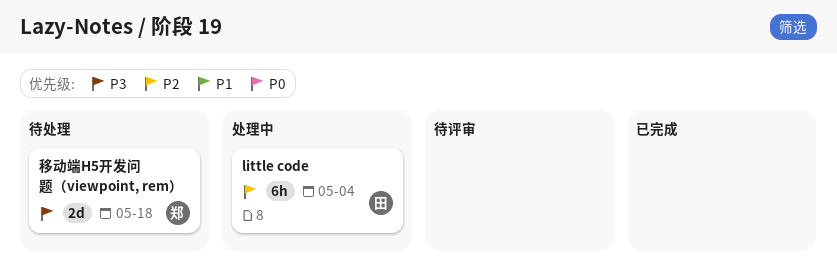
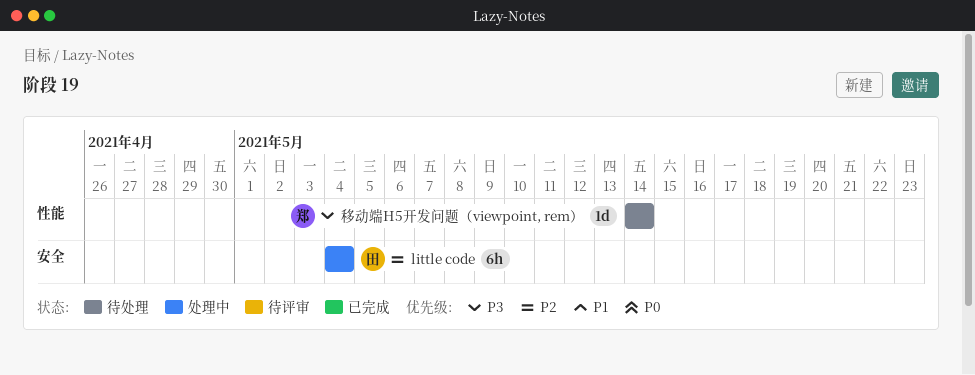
移动端H5开发问题（viewpoint, rem）, estimate: 2d -> 1d
移动端H5开发问题（viewpoint, rem）, due: May 18 -> May 14

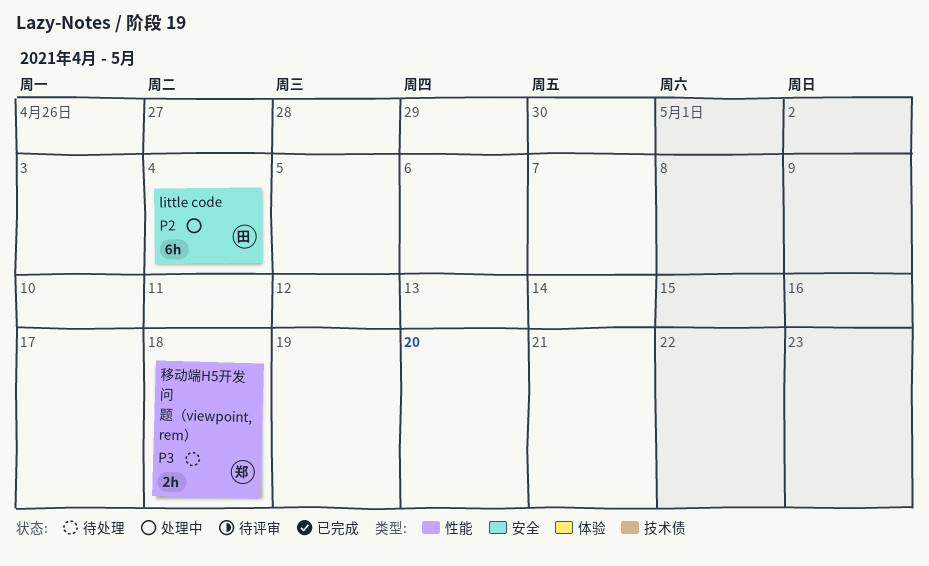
移动端H5开发问题（viewpoint, rem）, estimate: 1d -> 2h
移动端H5开发问题（viewpoint, rem）, due: May 14 -> May 18

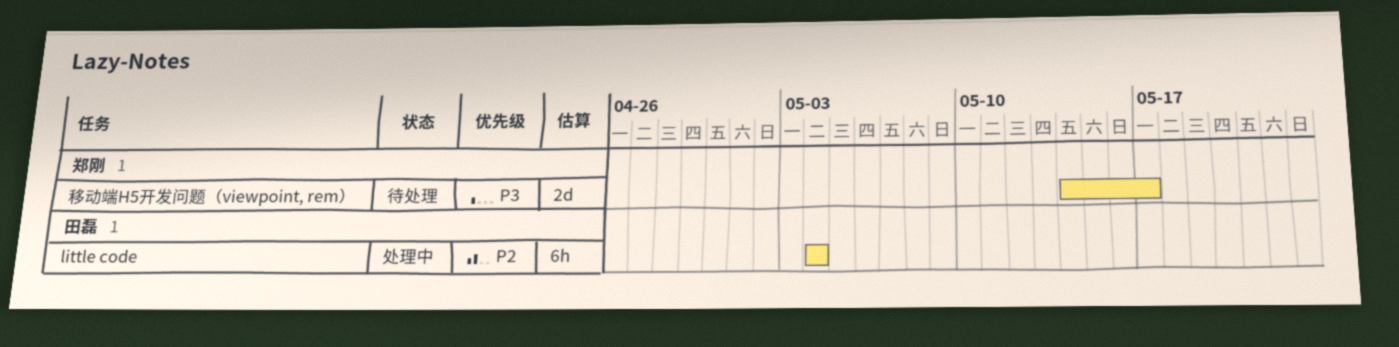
移动端H5开发问题（viewpoint, rem）, estimate: 2h -> 2d
移动端H5开发问题（viewpoint, rem）, due: May 18 -> May 17

